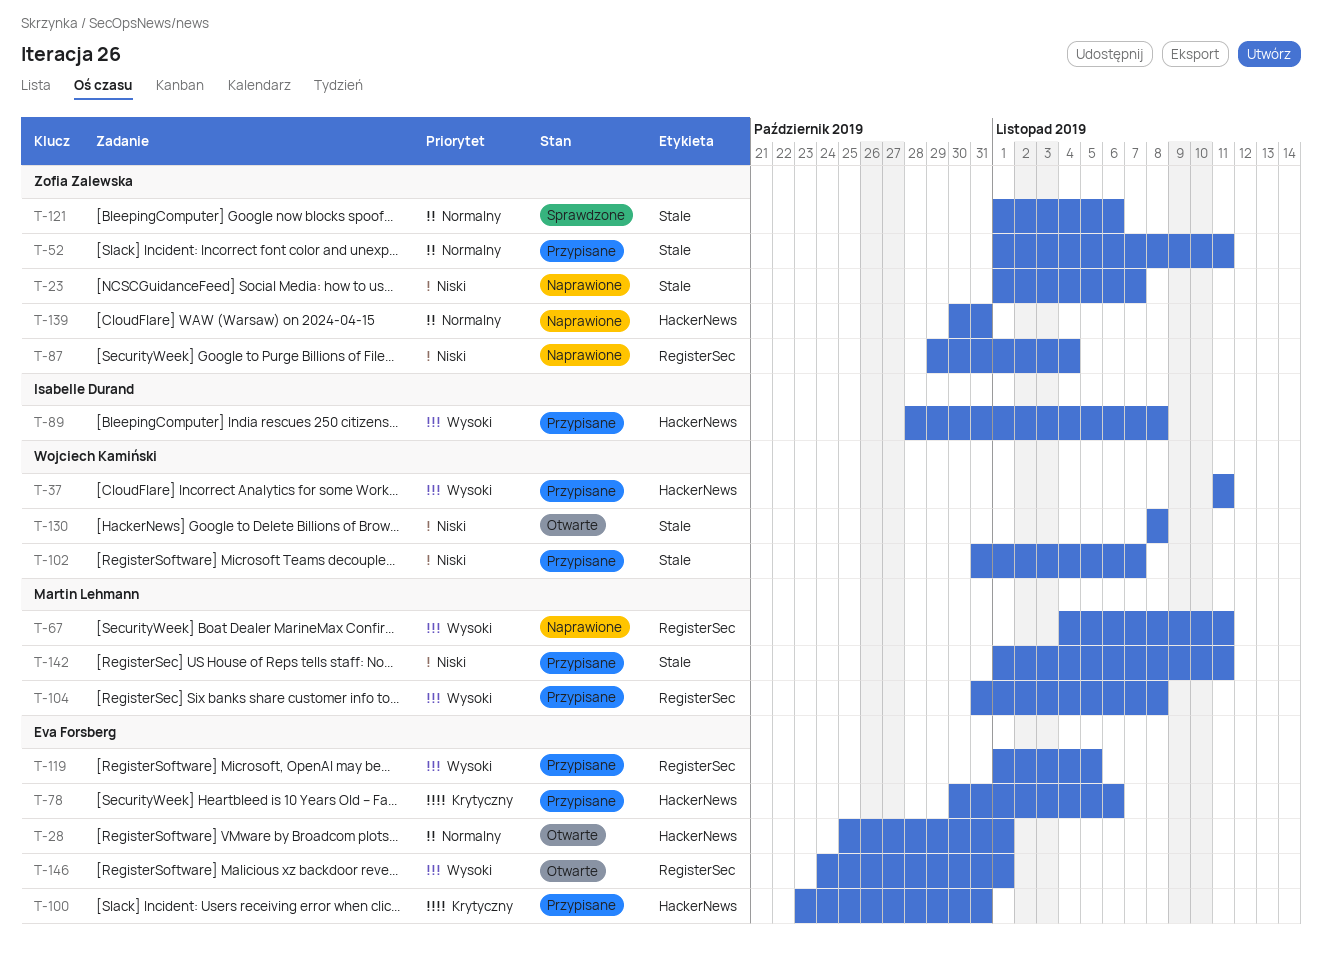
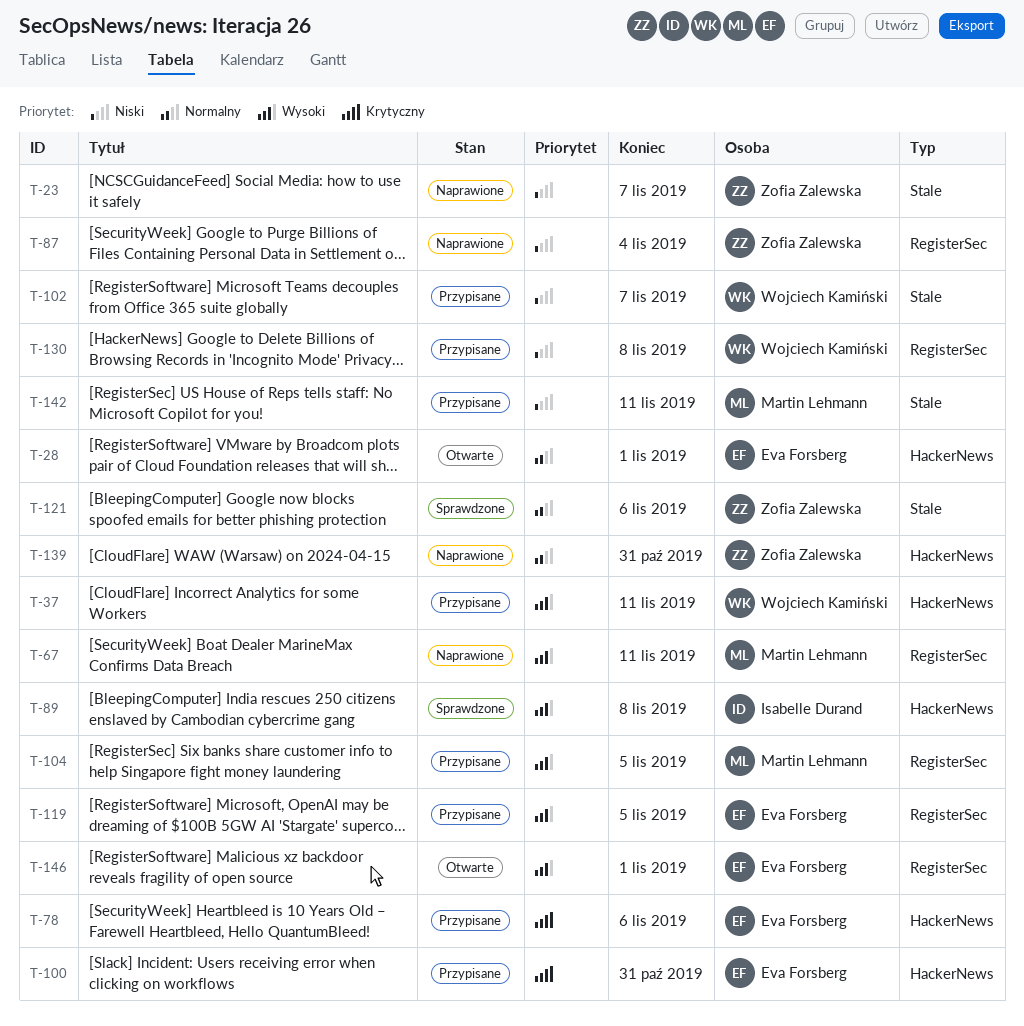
T-52: present -> none
T-89, status: Przypisane -> Sprawdzone
T-104, due: Nov 8 -> Nov 5
T-130, status: Otwarte -> Przypisane
T-130, label: Stale -> RegisterSec

